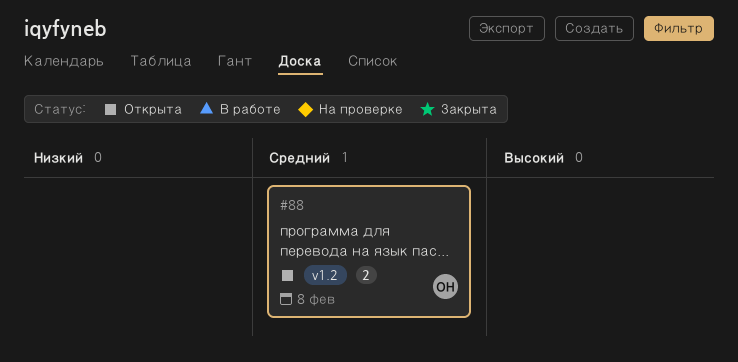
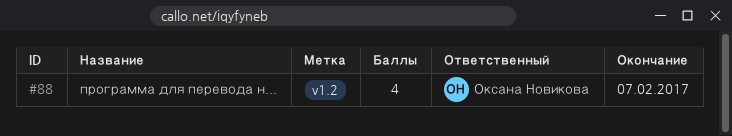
#88, estimate: 2 -> 4
#88, due: Feb 8 -> Feb 7

